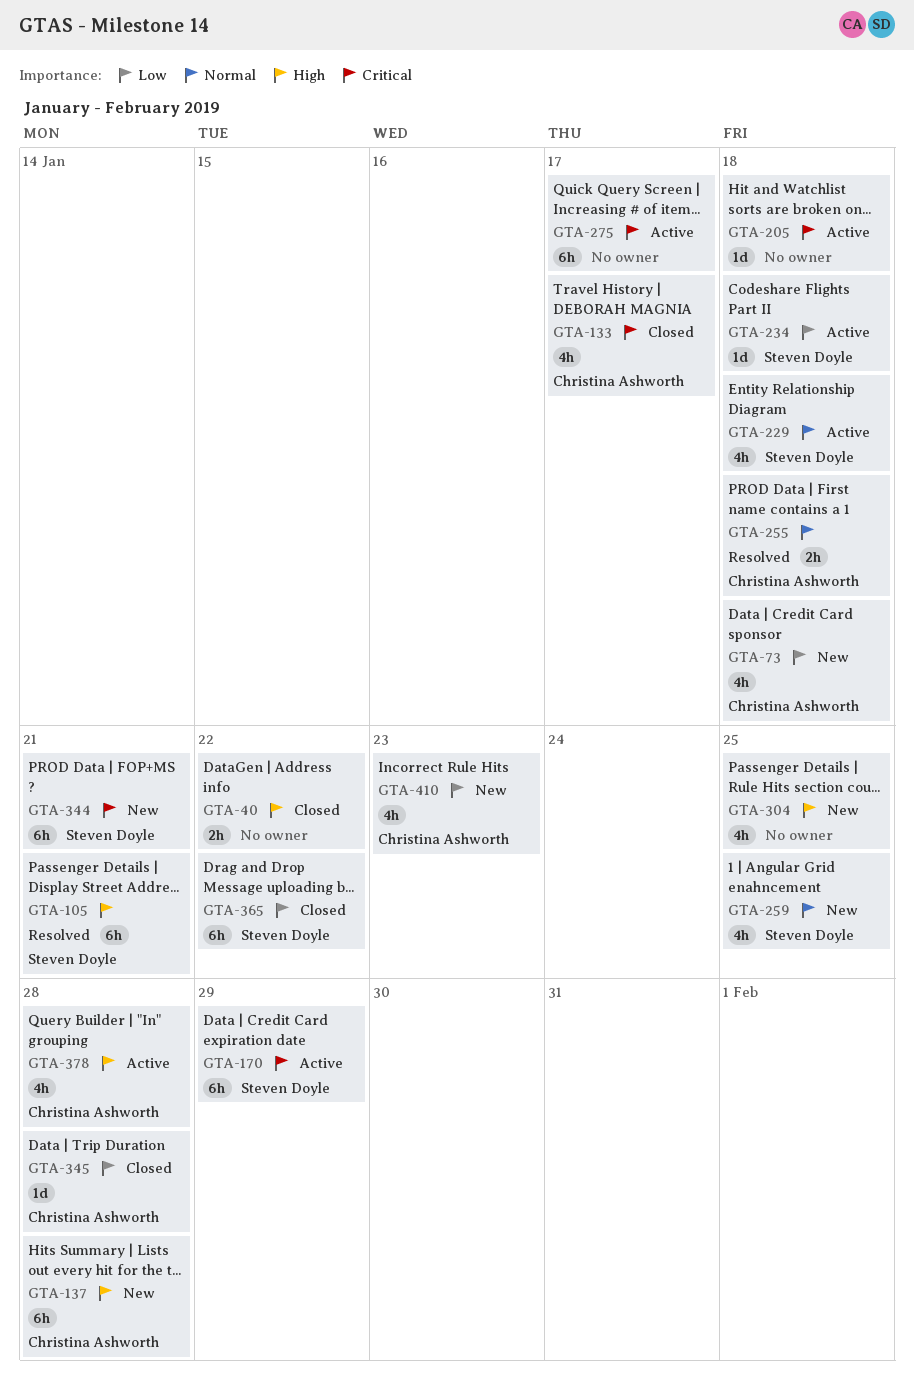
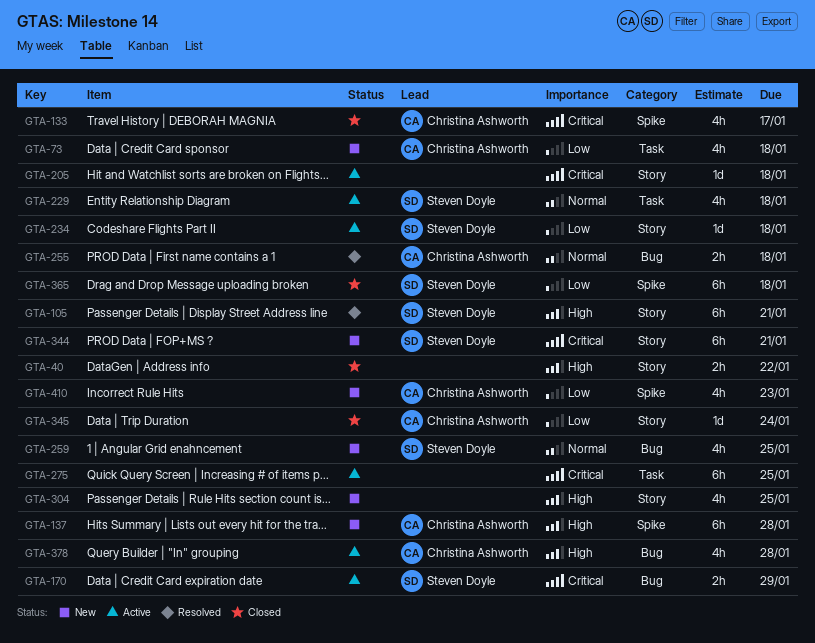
GTA-170, estimate: 6h -> 2h
GTA-275, due: Jan 17 -> Jan 25
GTA-345, due: Jan 28 -> Jan 24
GTA-365, due: Jan 22 -> Jan 18

